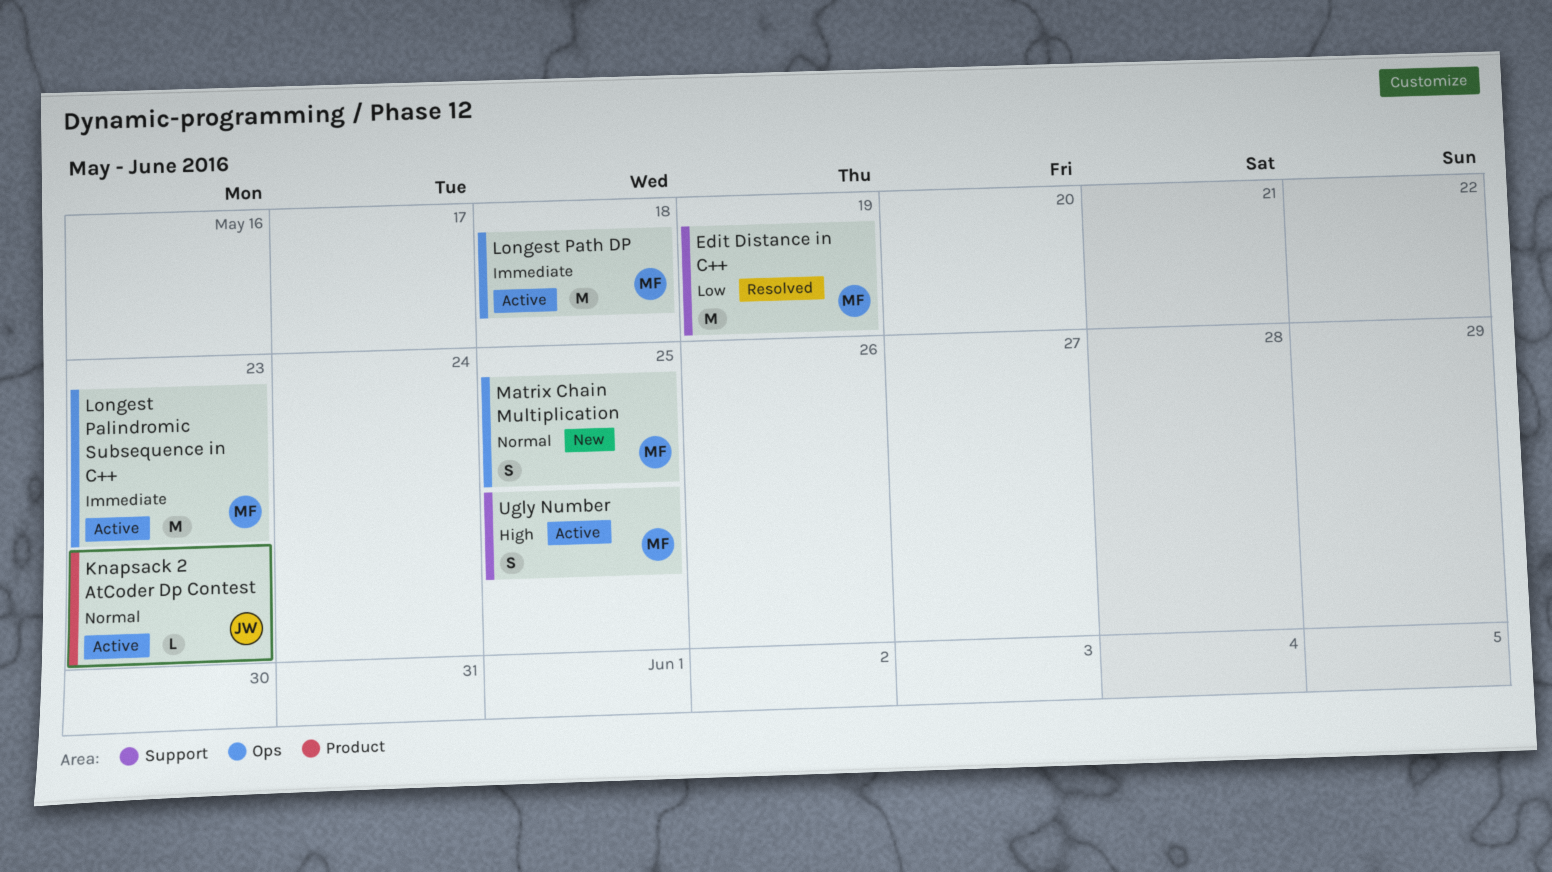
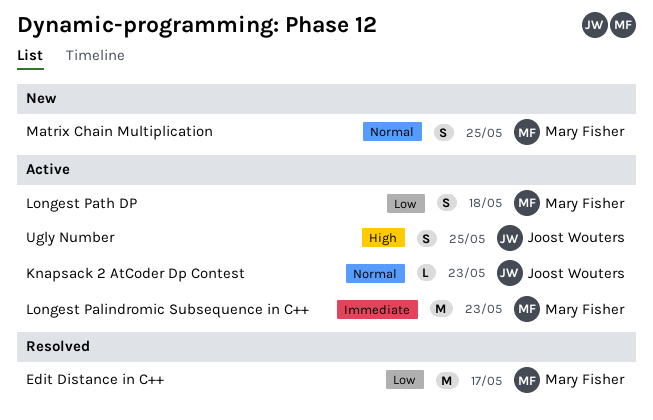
Edit Distance in C++, due: May 19 -> May 17
Longest Path DP, priority: Immediate -> Low
Longest Path DP, estimate: M -> S
Ugly Number, owner: Mary Fisher -> Joost Wouters

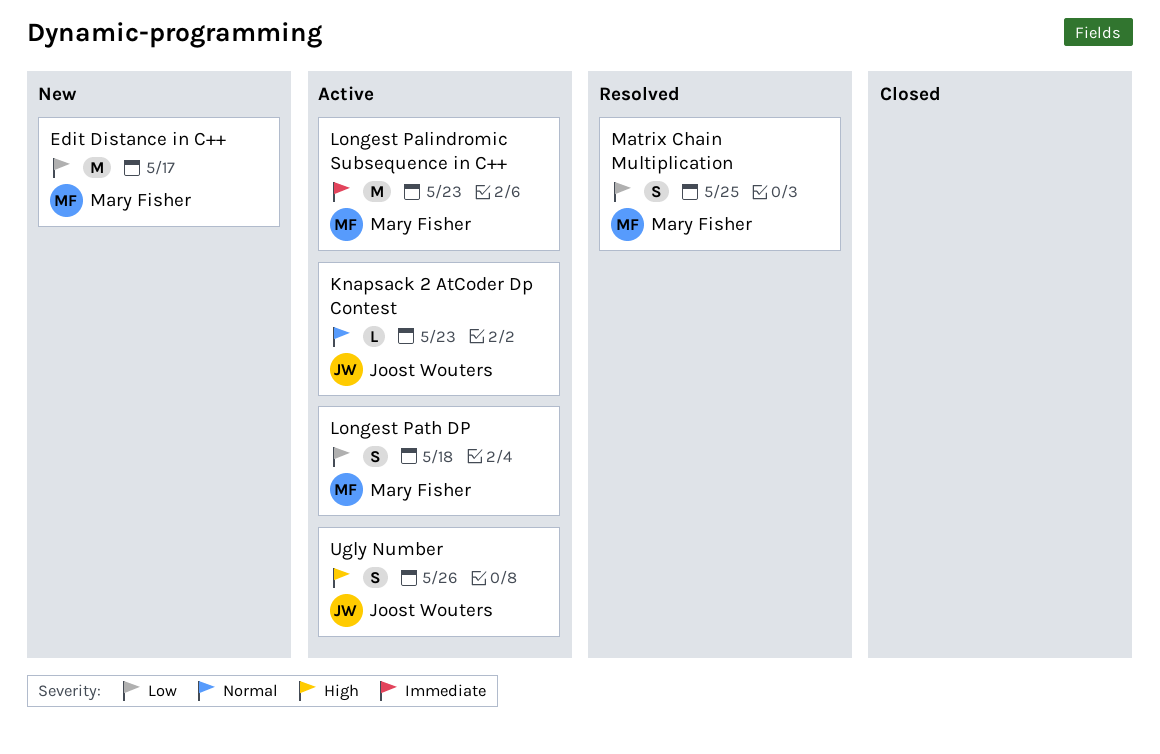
Edit Distance in C++, status: Resolved -> New
Matrix Chain Multiplication, status: New -> Resolved
Matrix Chain Multiplication, priority: Normal -> Low
Ugly Number, due: May 25 -> May 26

